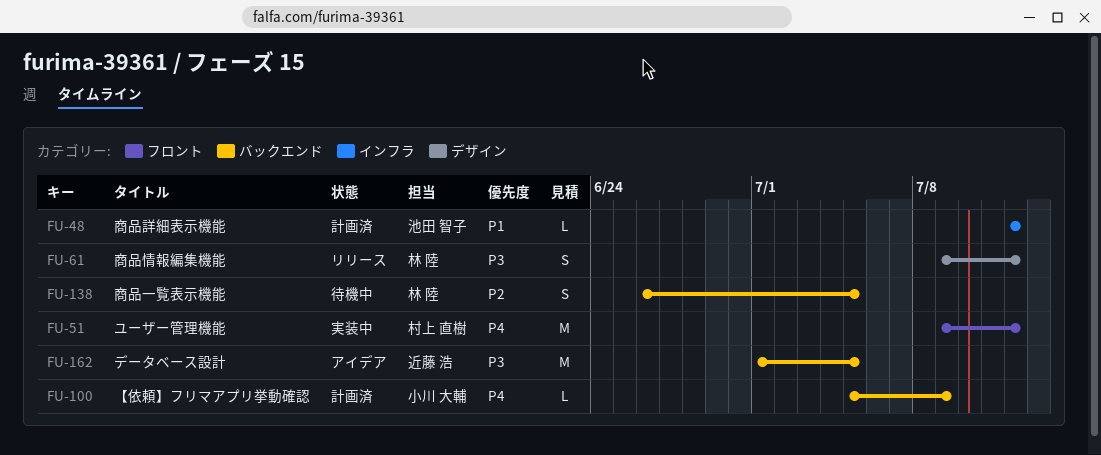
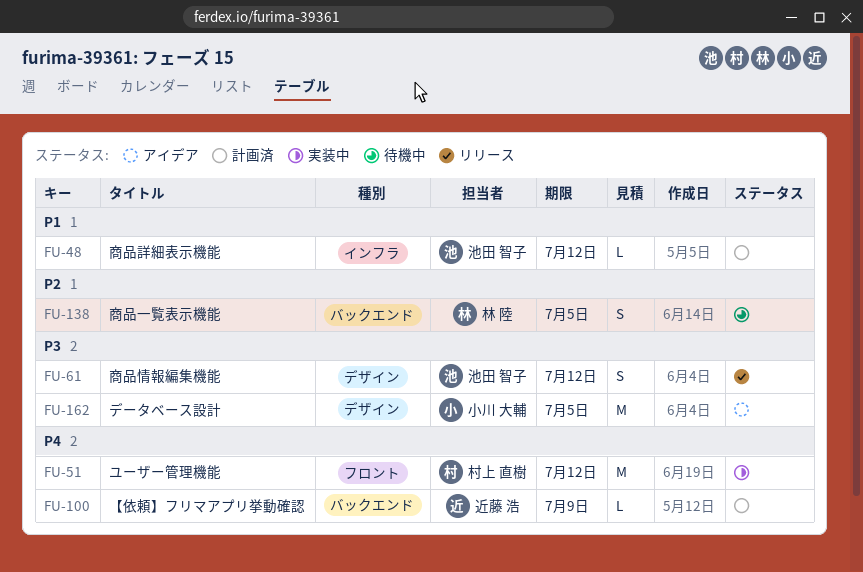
FU-61, owner: 林 陸 -> 池田 智子
FU-100, owner: 小川 大輔 -> 近藤 浩
FU-162, owner: 近藤 浩 -> 小川 大輔
FU-162, label: バックエンド -> デザイン

